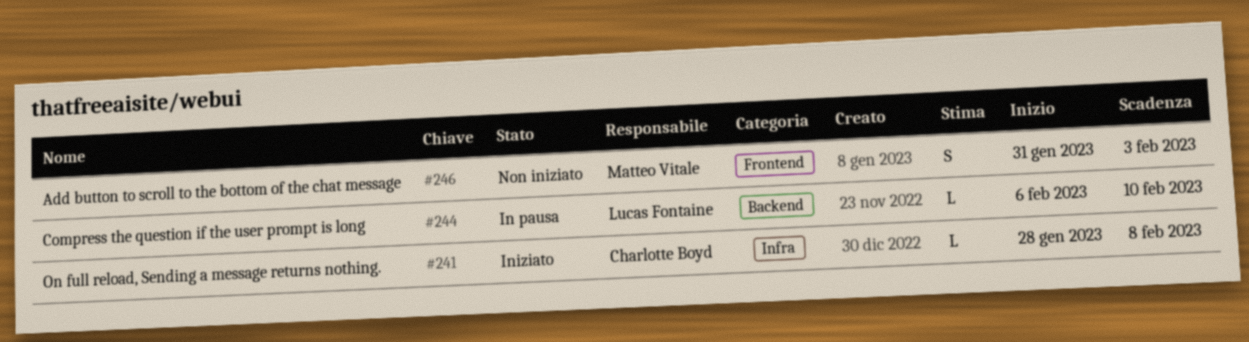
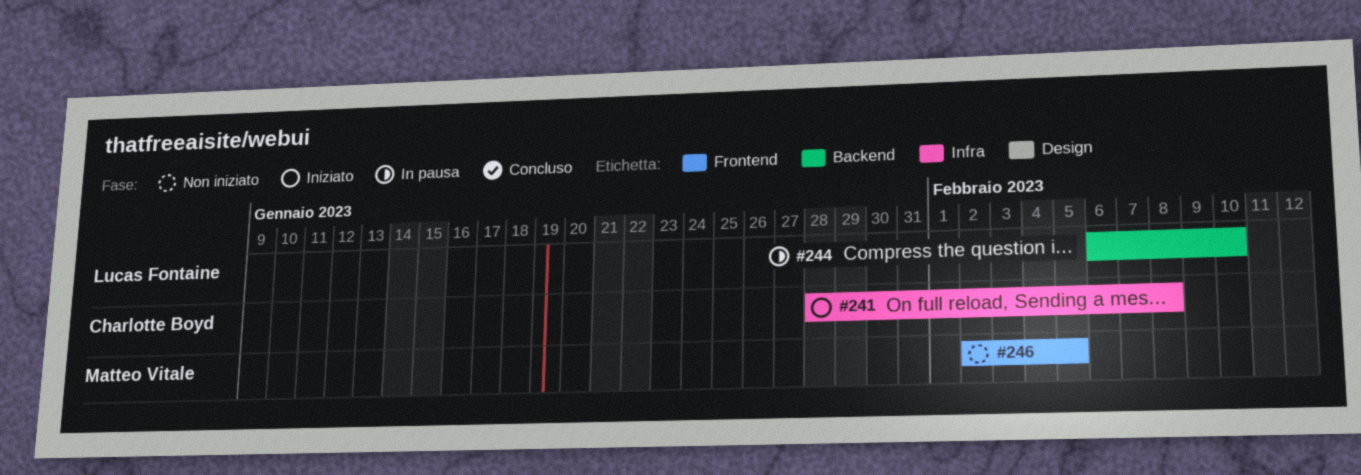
#246, start: Jan 31 -> Feb 2
#246, due: Feb 3 -> Feb 5

